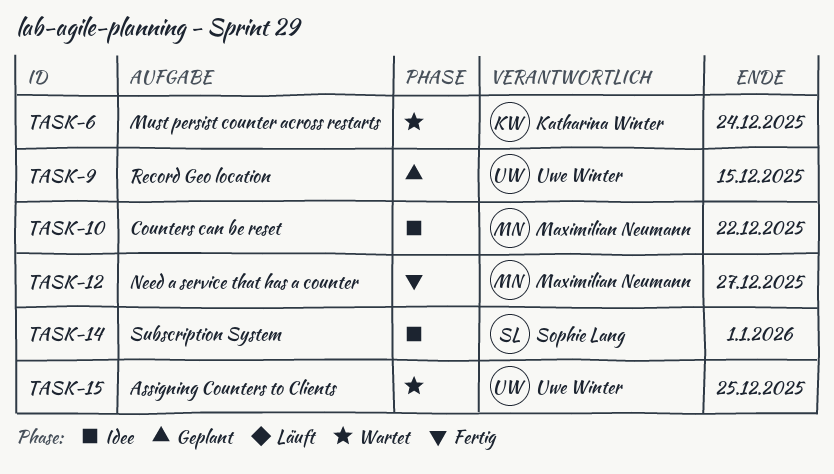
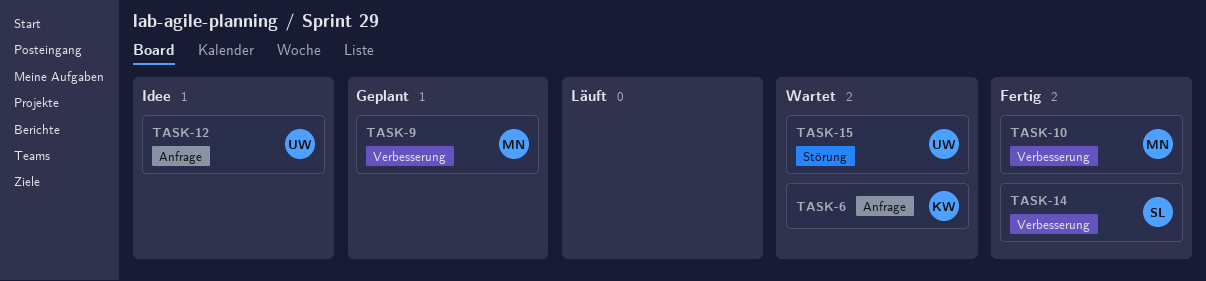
TASK-9, owner: Uwe Winter -> Maximilian Neumann
TASK-10, status: Idee -> Fertig
TASK-12, status: Fertig -> Idee
TASK-12, owner: Maximilian Neumann -> Uwe Winter
TASK-14, status: Idee -> Fertig

